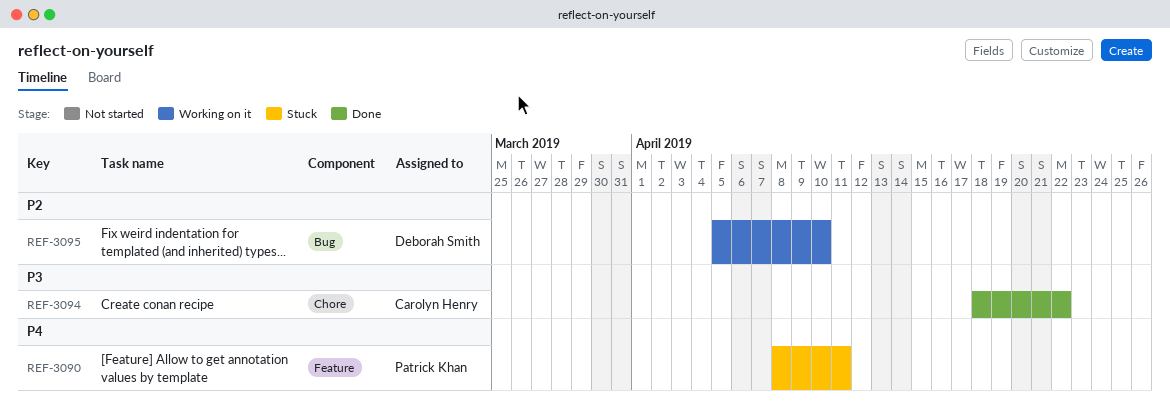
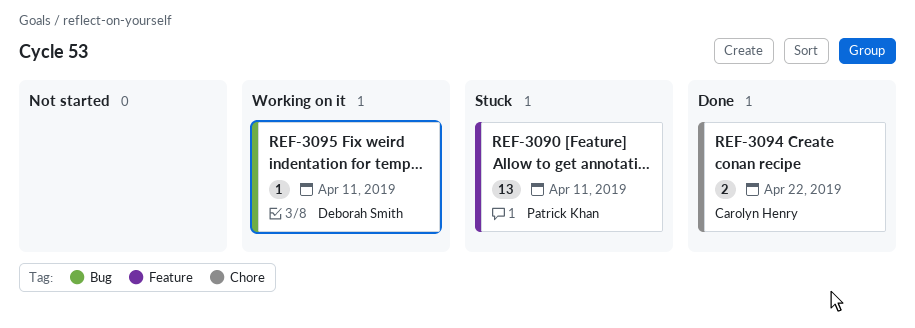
REF-3095, due: Apr 10 -> Apr 11

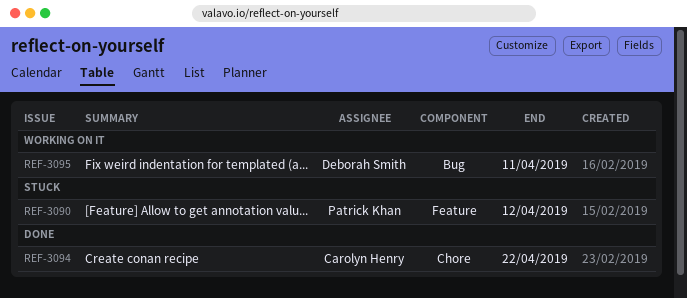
REF-3090, due: Apr 11 -> Apr 12

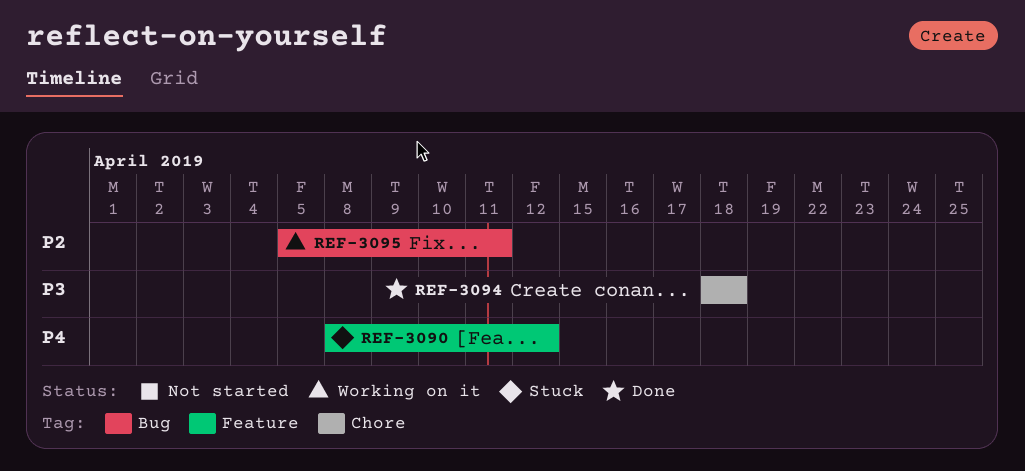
REF-3094, due: Apr 22 -> Apr 18

